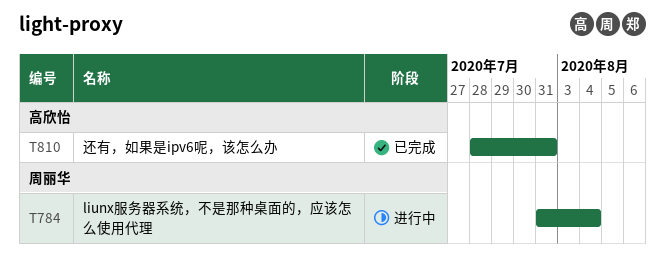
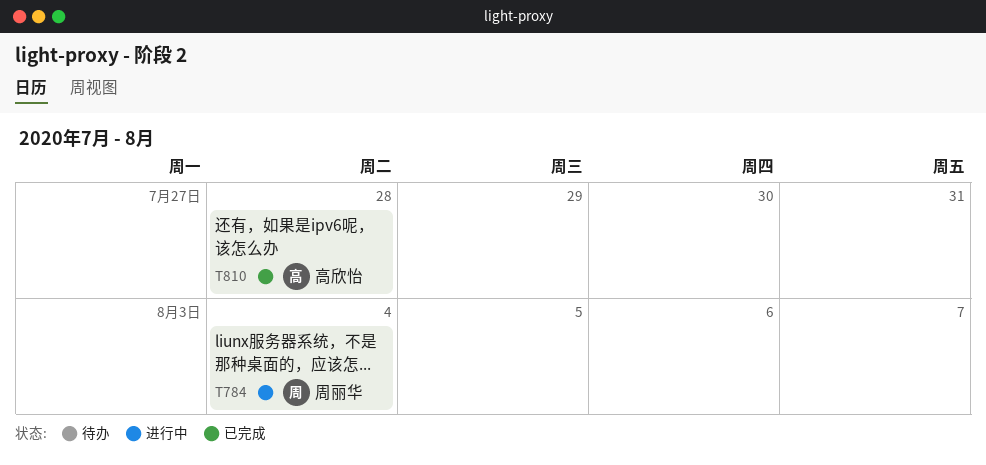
T810, due: Jul 31 -> Jul 28

